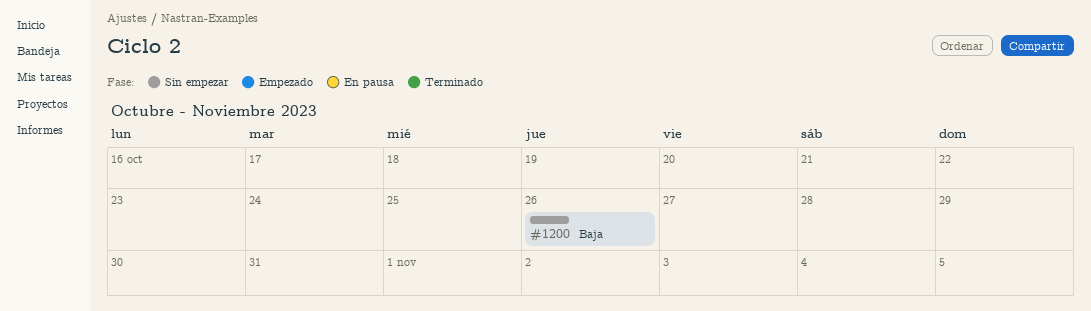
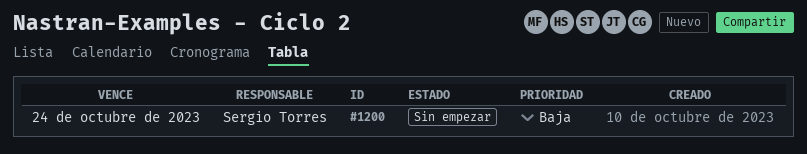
#1200, due: Oct 26 -> Oct 24

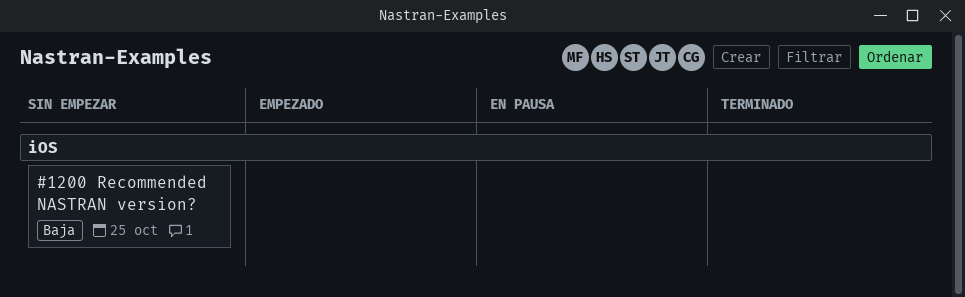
#1200, due: Oct 24 -> Oct 25

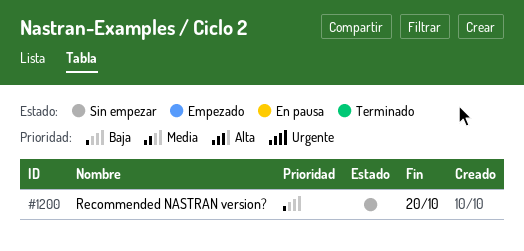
#1200, due: Oct 25 -> Oct 20

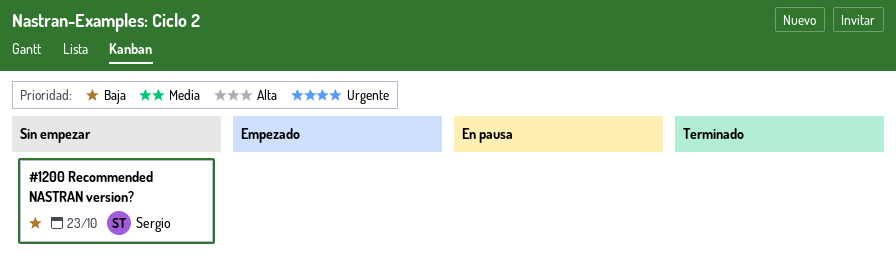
#1200, due: Oct 20 -> Oct 23

